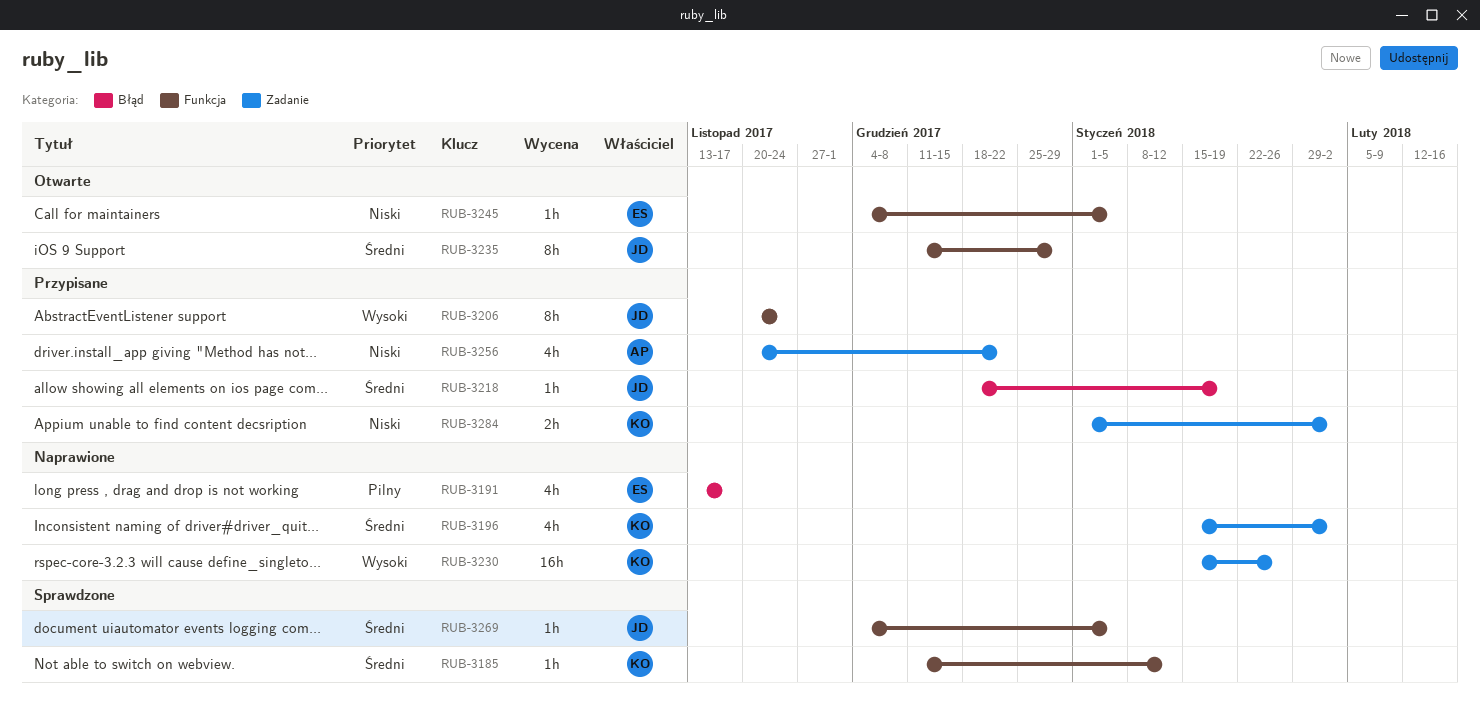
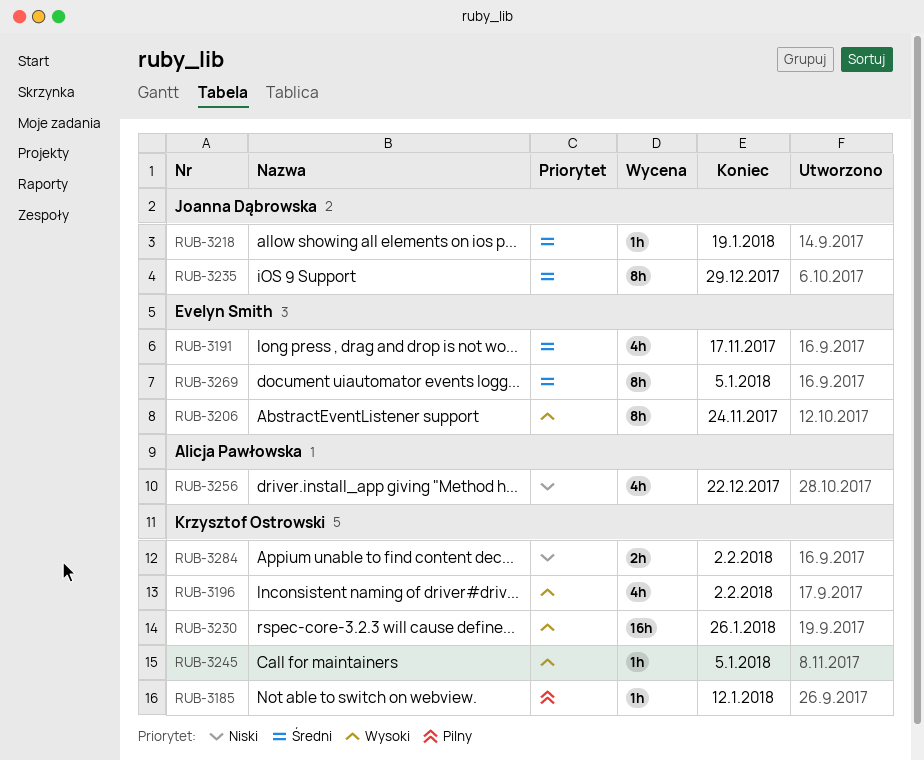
RUB-3185, priority: Średni -> Pilny
RUB-3191, priority: Pilny -> Średni
RUB-3196, priority: Średni -> Wysoki
RUB-3206, owner: Joanna Dąbrowska -> Evelyn Smith
RUB-3245, owner: Evelyn Smith -> Krzysztof Ostrowski
RUB-3245, priority: Niski -> Wysoki
RUB-3269, owner: Joanna Dąbrowska -> Evelyn Smith
RUB-3269, estimate: 1h -> 8h

